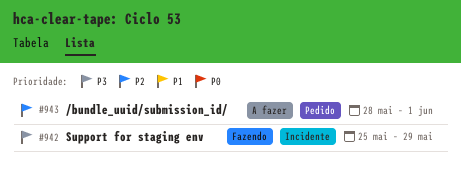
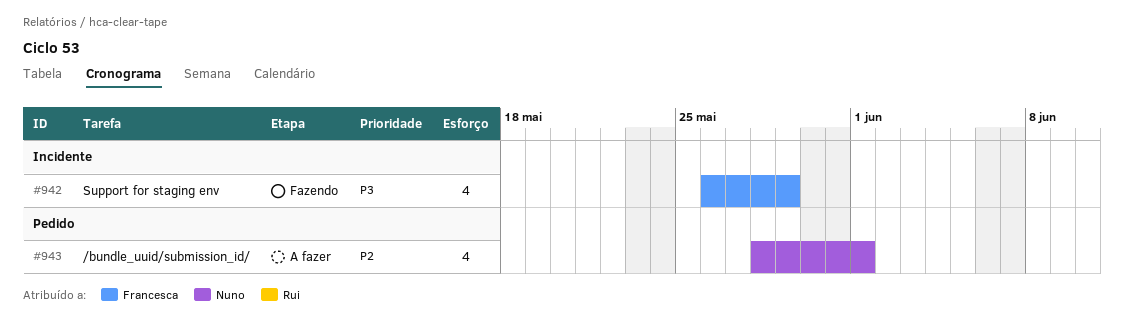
#942, start: May 25 -> May 26

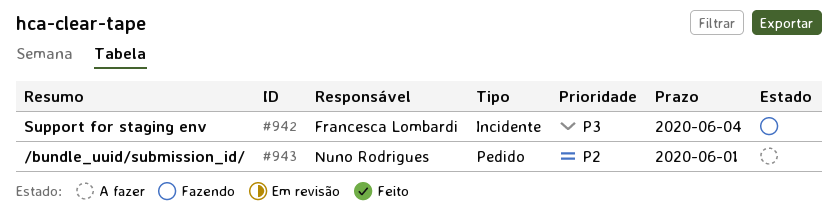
#942, due: May 29 -> Jun 4

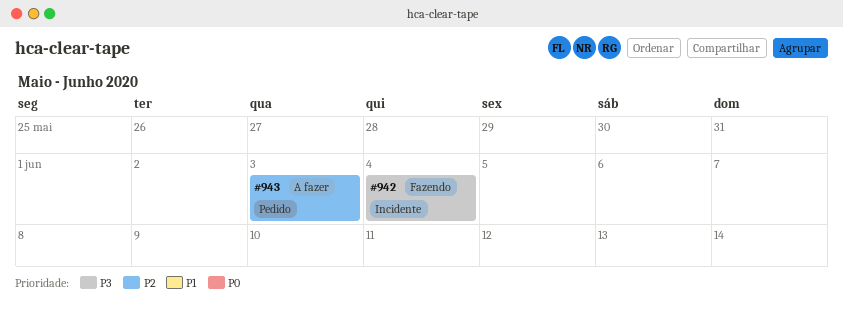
#943, due: Jun 1 -> Jun 3

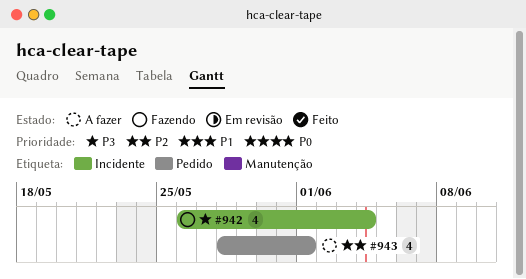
#943, due: Jun 3 -> Jun 1

